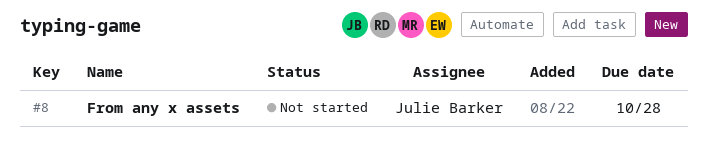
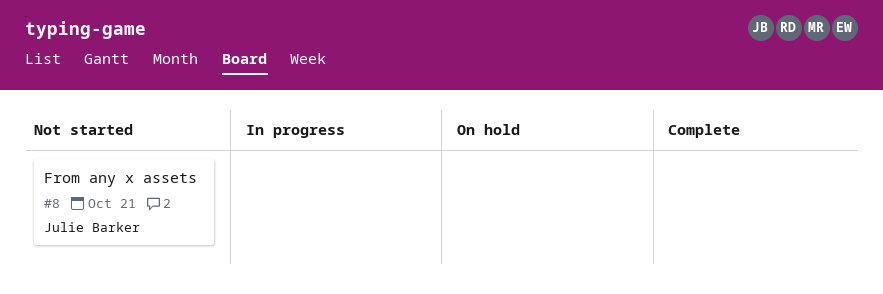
#8, due: Oct 28 -> Oct 21

